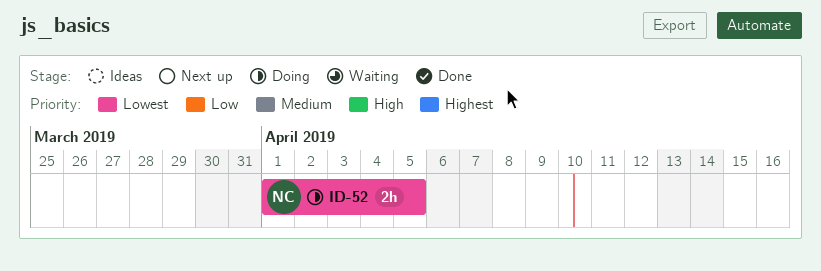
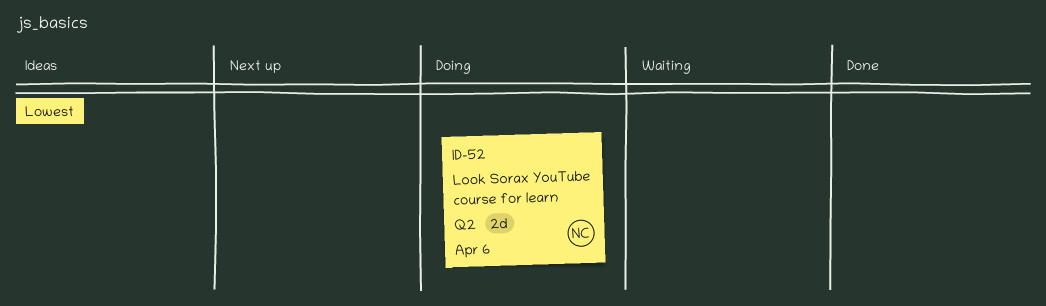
ID-52, estimate: 2h -> 2d
ID-52, due: Apr 5 -> Apr 6

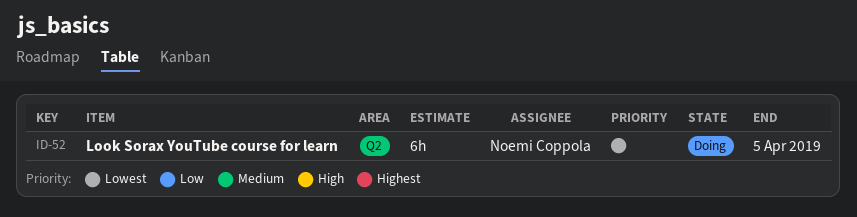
ID-52, estimate: 2d -> 6h
ID-52, due: Apr 6 -> Apr 5

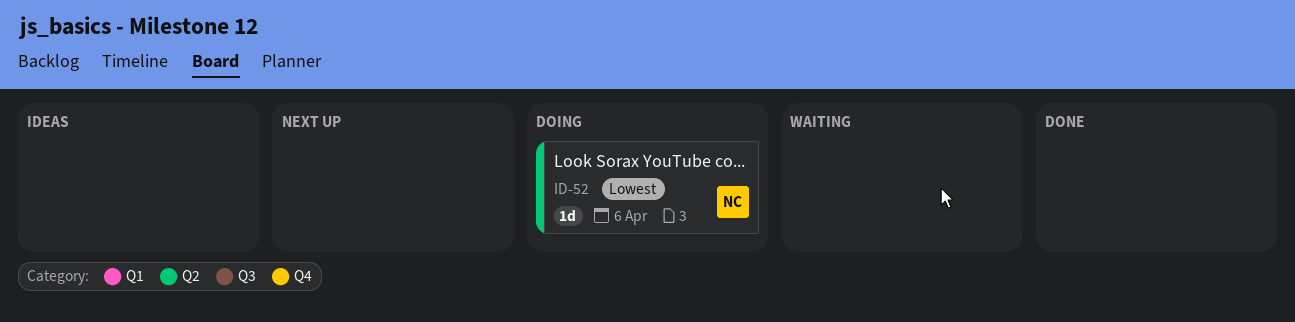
ID-52, estimate: 6h -> 1d
ID-52, due: Apr 5 -> Apr 6

